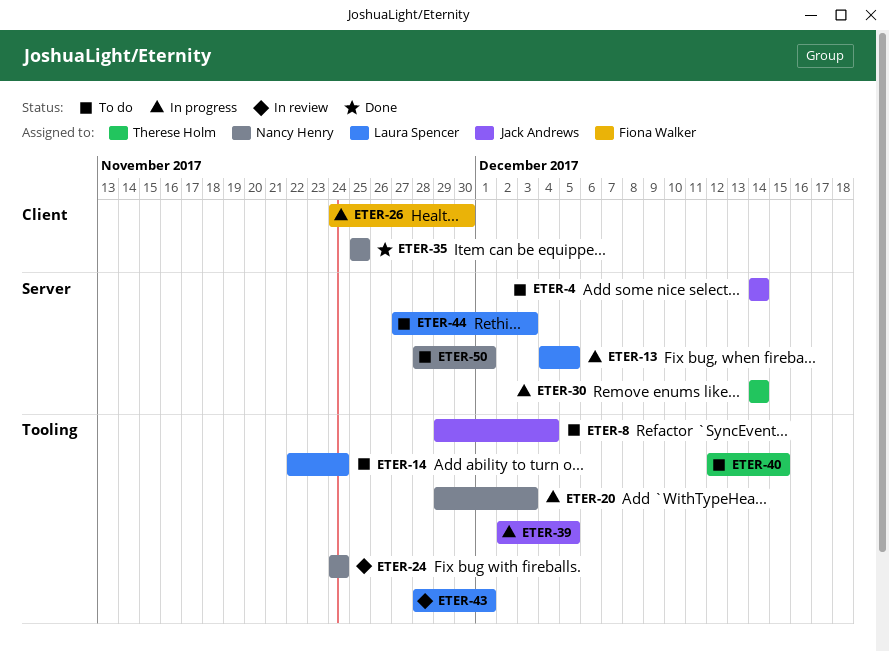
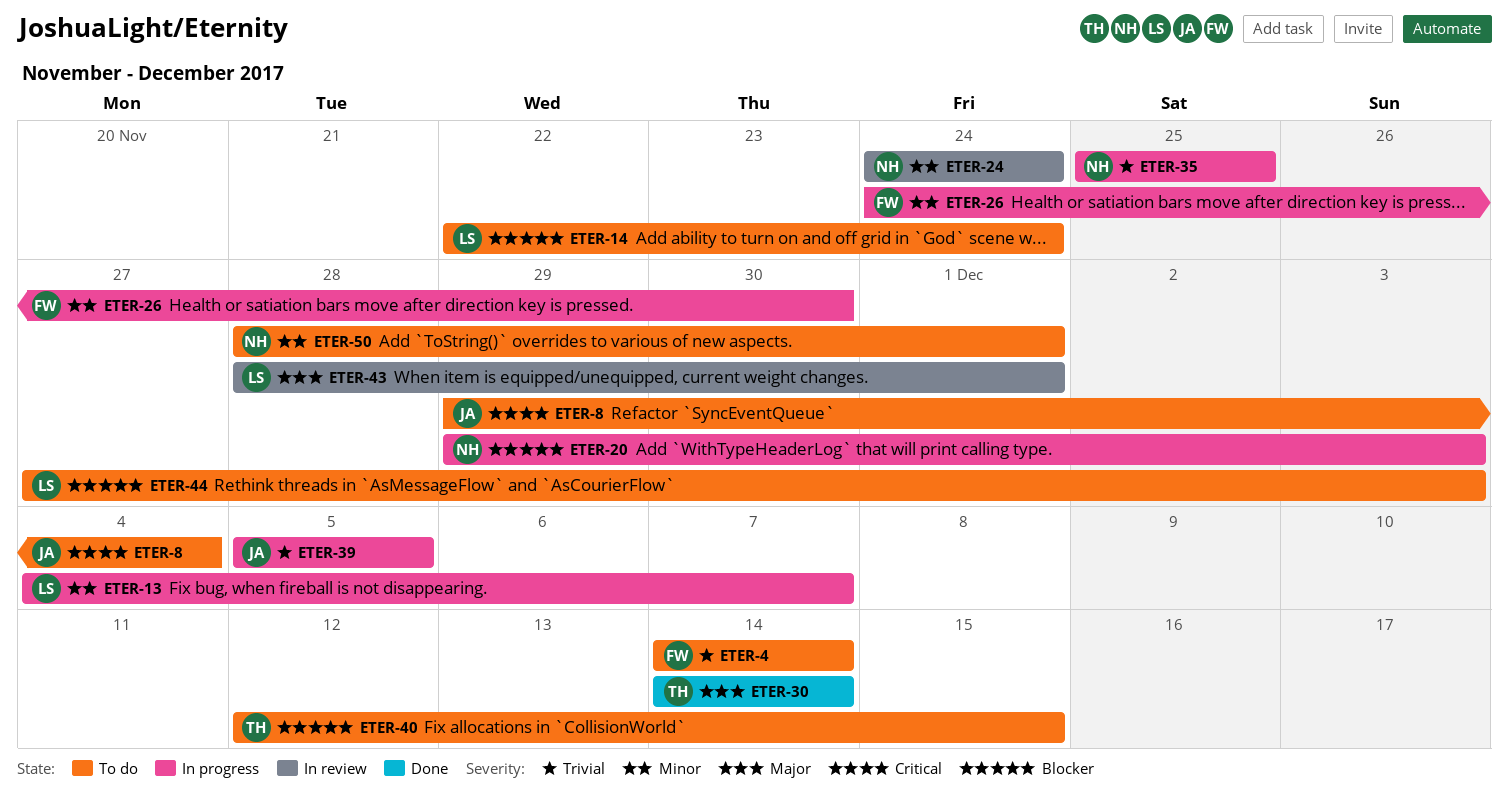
ETER-4, owner: Jack Andrews -> Fiona Walker
ETER-13, due: Dec 5 -> Dec 7
ETER-30, status: In progress -> Done
ETER-35, status: Done -> In progress
ETER-39, start: Dec 2 -> Dec 5

